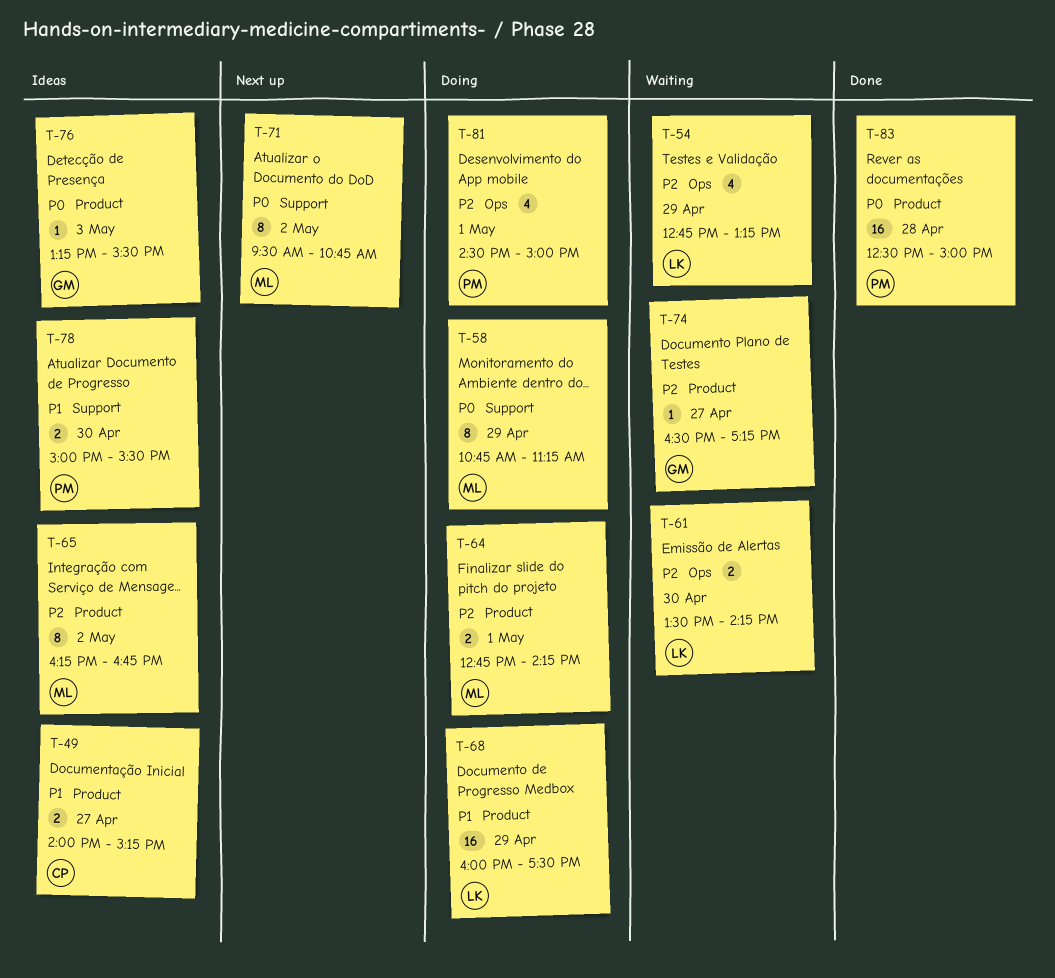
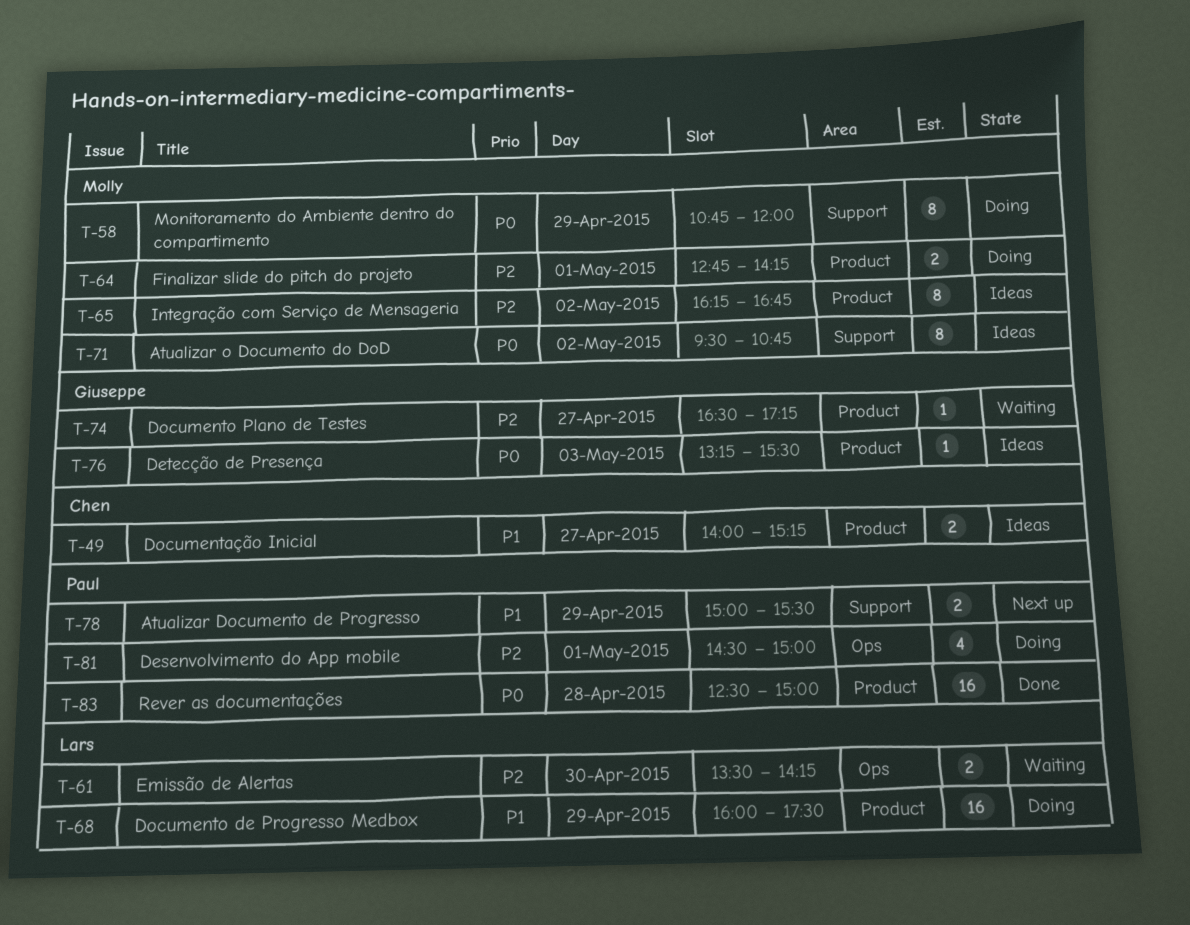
T-54: present -> none
T-58, ends: 11:15 -> 12:00
T-71, status: Next up -> Ideas
T-78, status: Ideas -> Next up
T-78, day: Apr 30 -> Apr 29

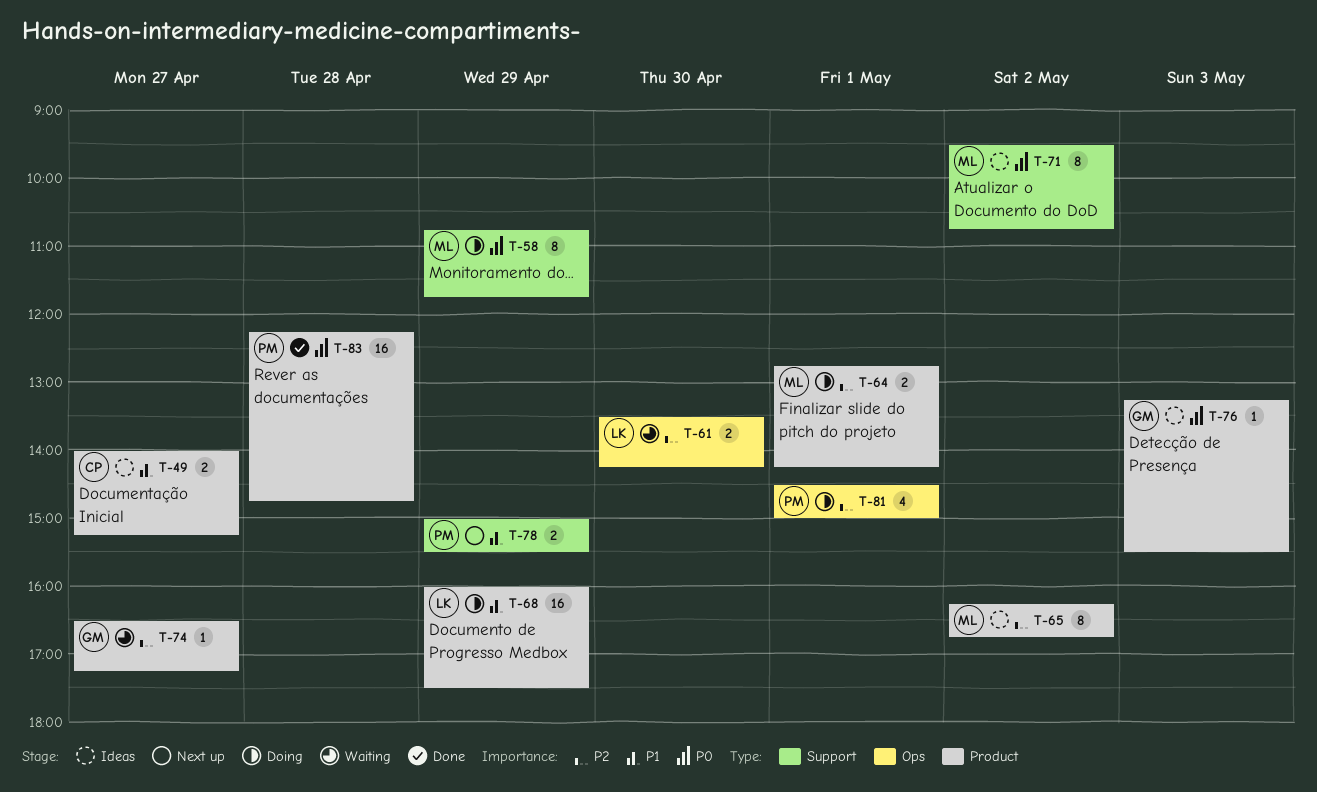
T-58, ends: 12:00 -> 11:45
T-83, begins: 12:30 -> 12:15
T-83, ends: 15:00 -> 14:45

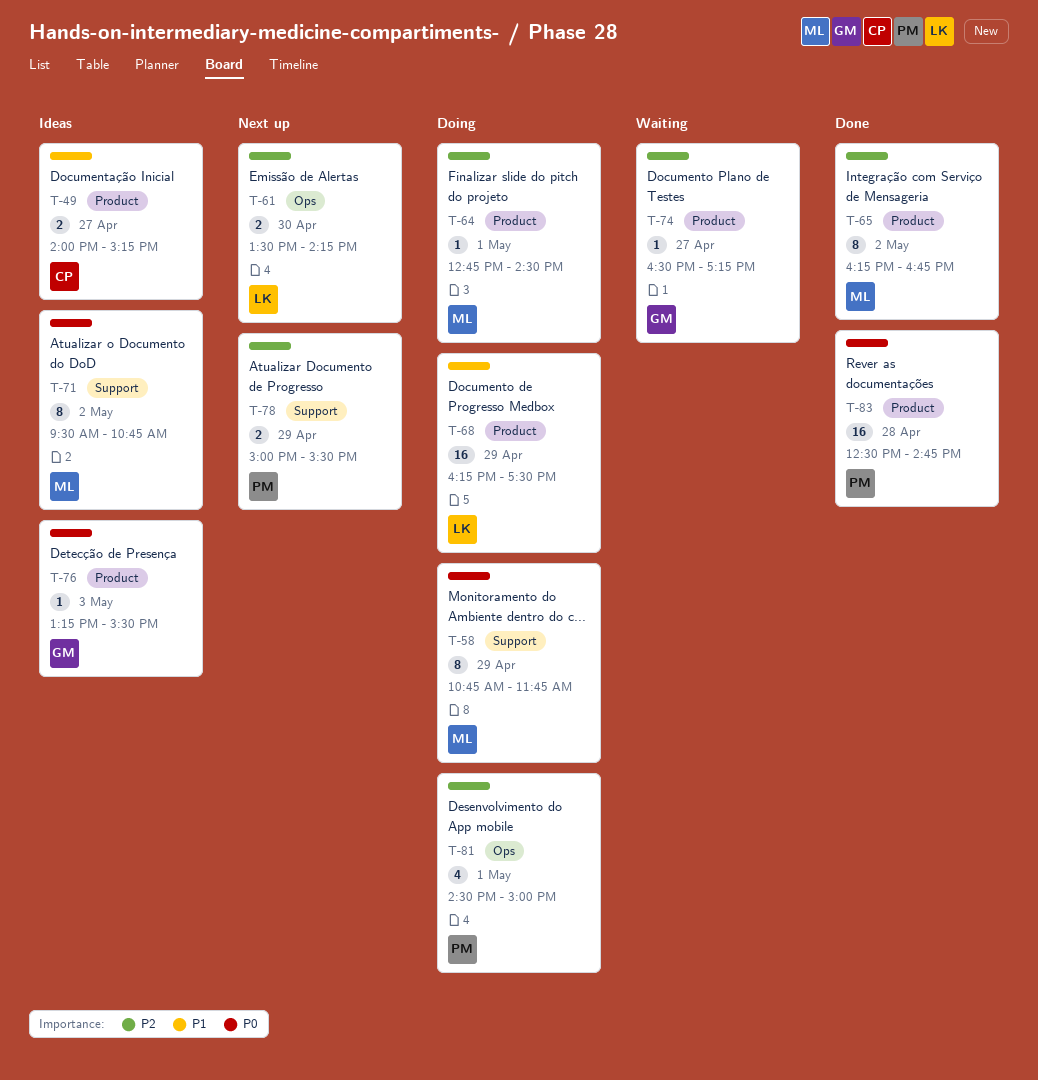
T-61, status: Waiting -> Next up
T-64, estimate: 2 -> 1
T-64, ends: 14:15 -> 14:30
T-65, status: Ideas -> Done
T-68, begins: 16:00 -> 16:15
T-78, priority: P1 -> P2
T-83, begins: 12:15 -> 12:30

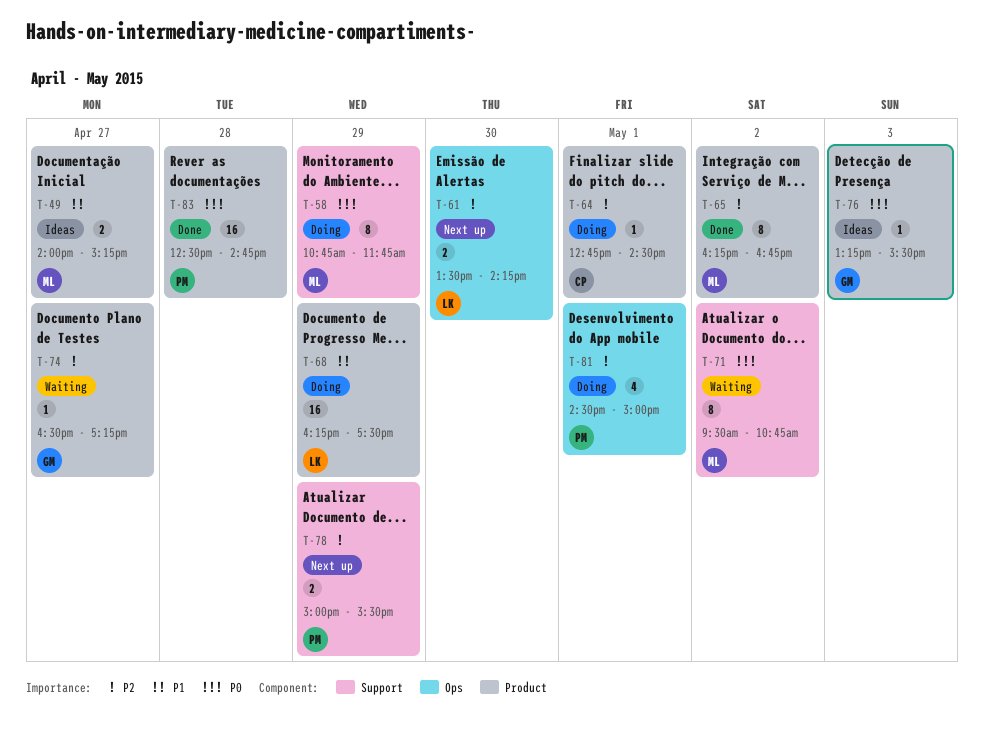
T-49, owner: CP -> ML
T-64, owner: ML -> CP
T-71, status: Ideas -> Waiting

